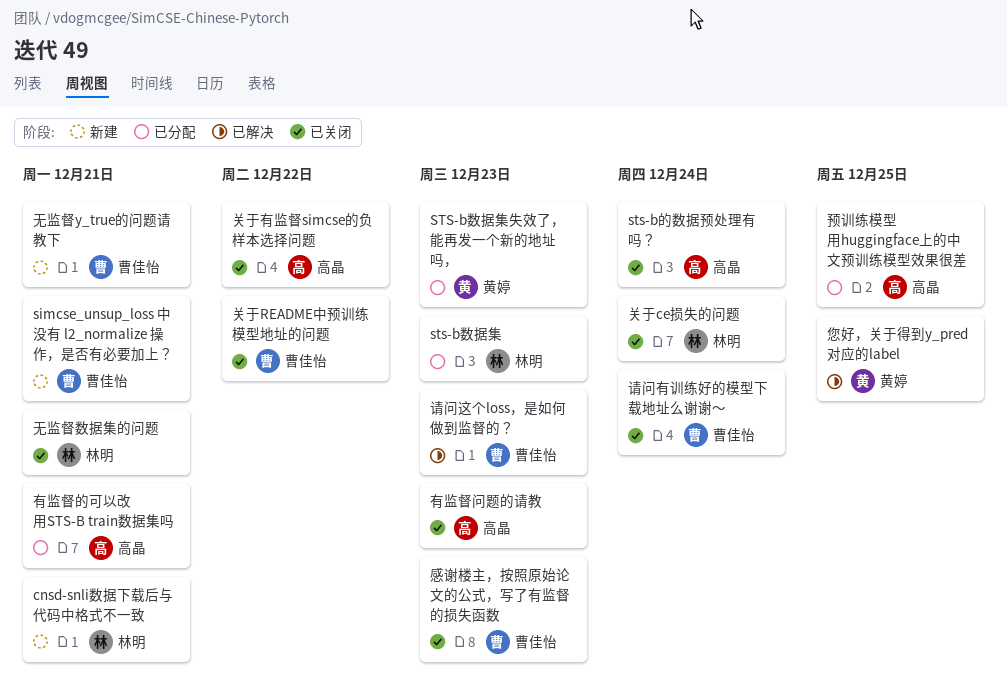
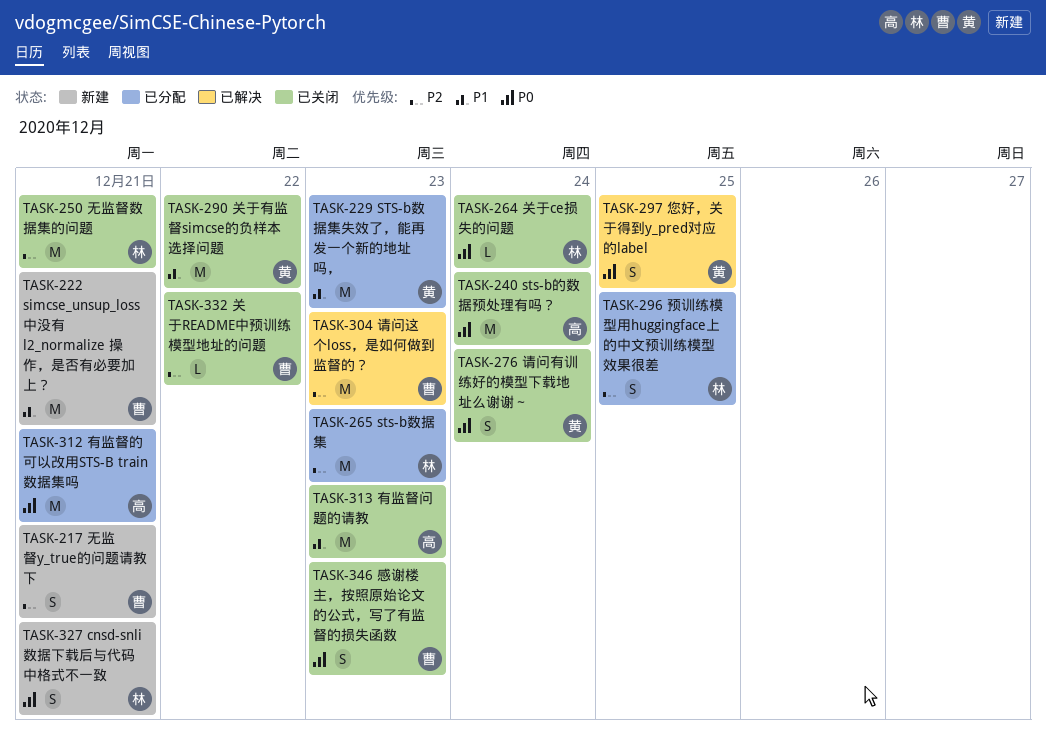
关于有监督simcse的负样本选择问题, owner: 高晶 -> 黄婷
请问有训练好的模型下载地址么谢谢～, owner: 曹佳怡 -> 黄婷
预训练模型用huggingface上的中文预训练模型效果很差, owner: 高晶 -> 林明

